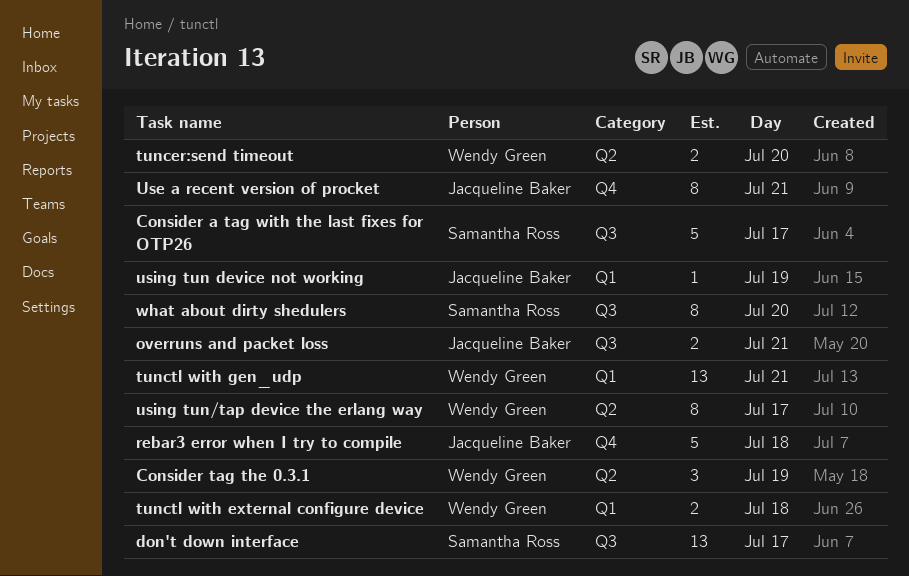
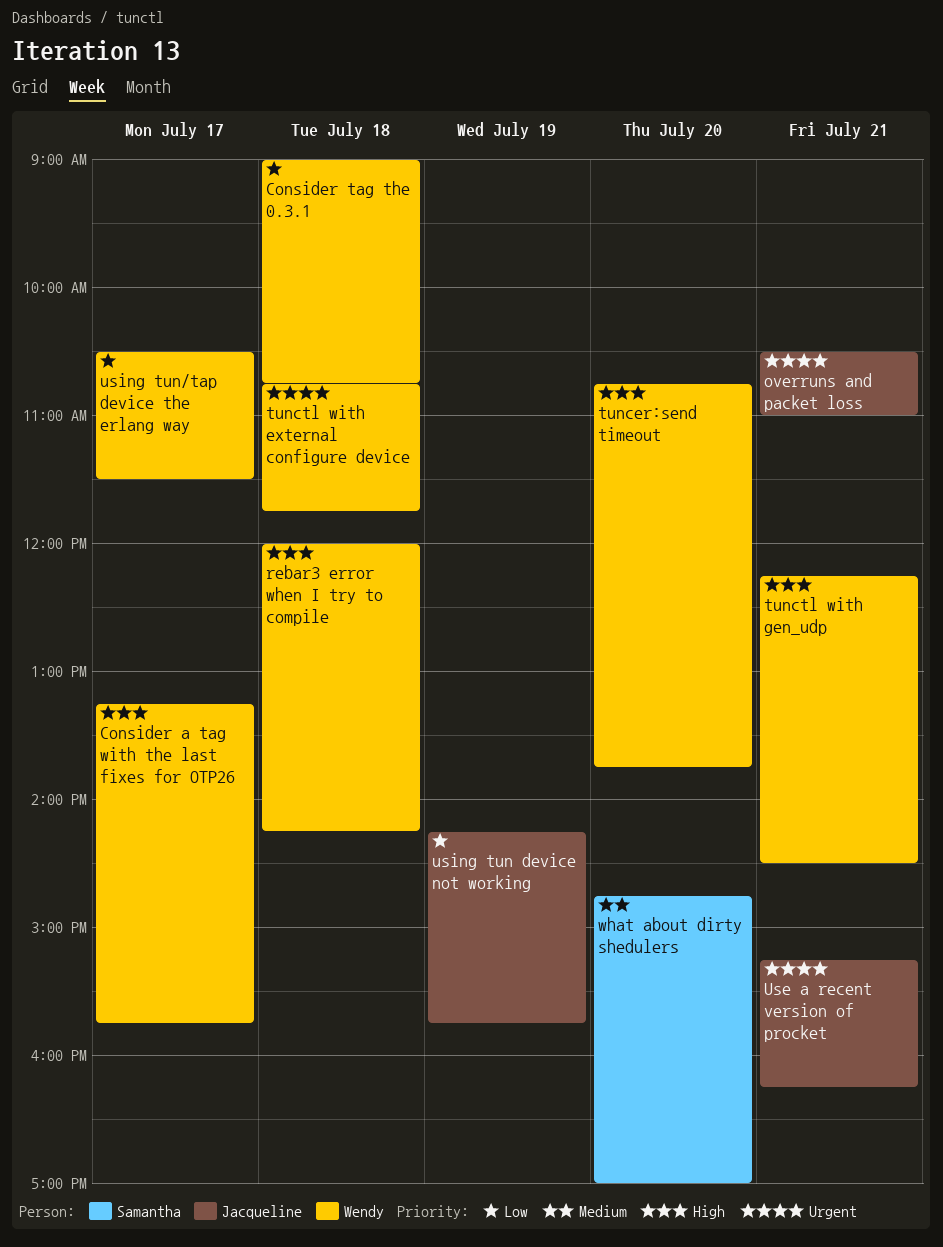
Consider a tag with the last fixes for OTP26, owner: Samantha Ross -> Wendy Green
Consider tag the 0.3.1, day: Jul 19 -> Jul 18
don't down interface: present -> none
rebar3 error when I try to compile, owner: Jacqueline Baker -> Wendy Green

